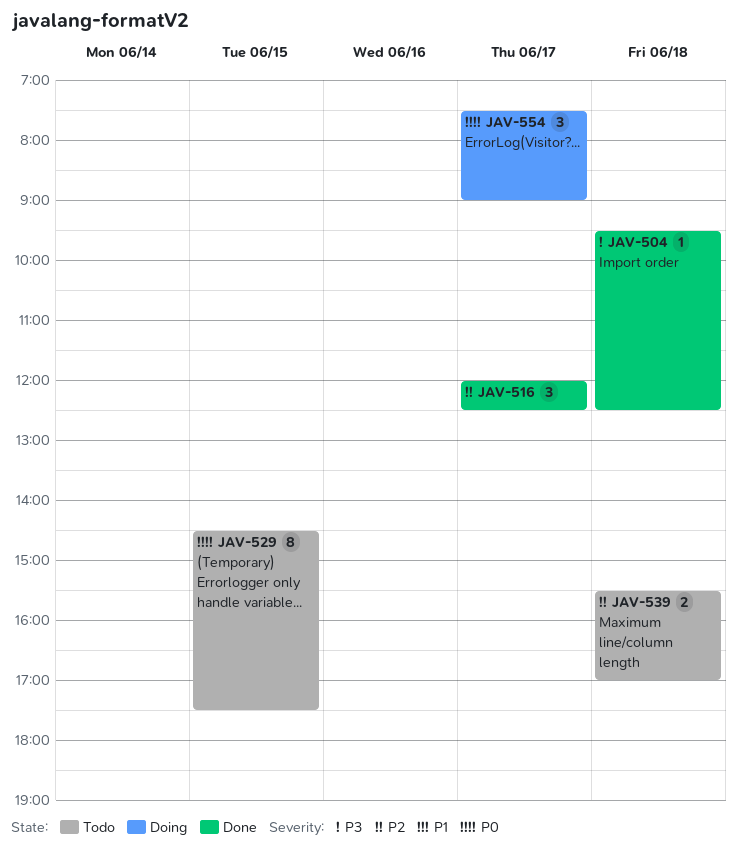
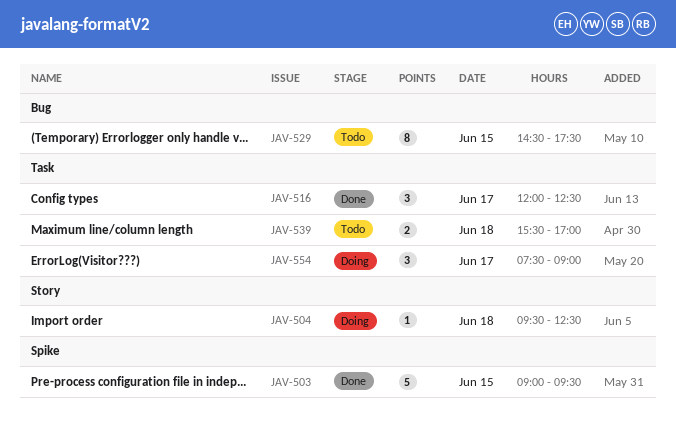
JAV-503: none -> present
JAV-504, status: Done -> Doing

